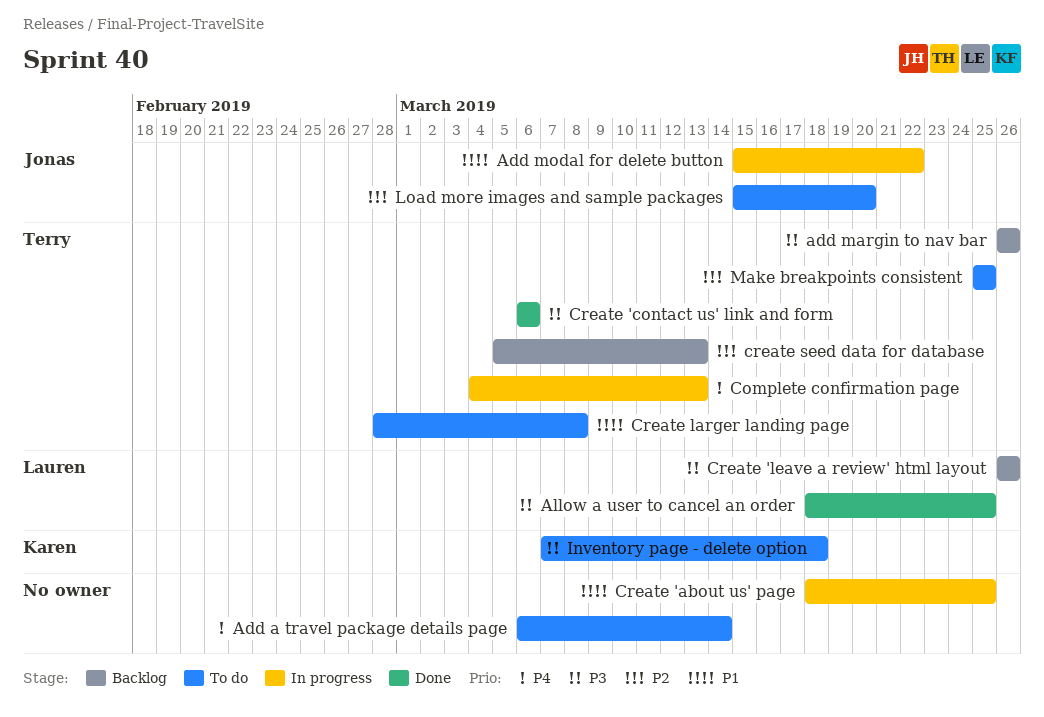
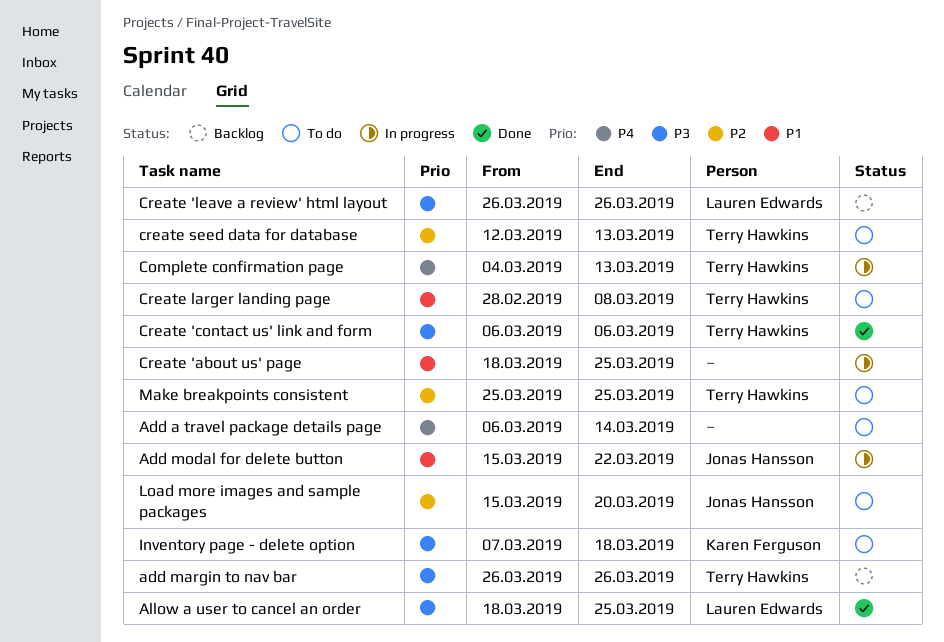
create seed data for database, status: Backlog -> To do
create seed data for database, start: Mar 5 -> Mar 12

